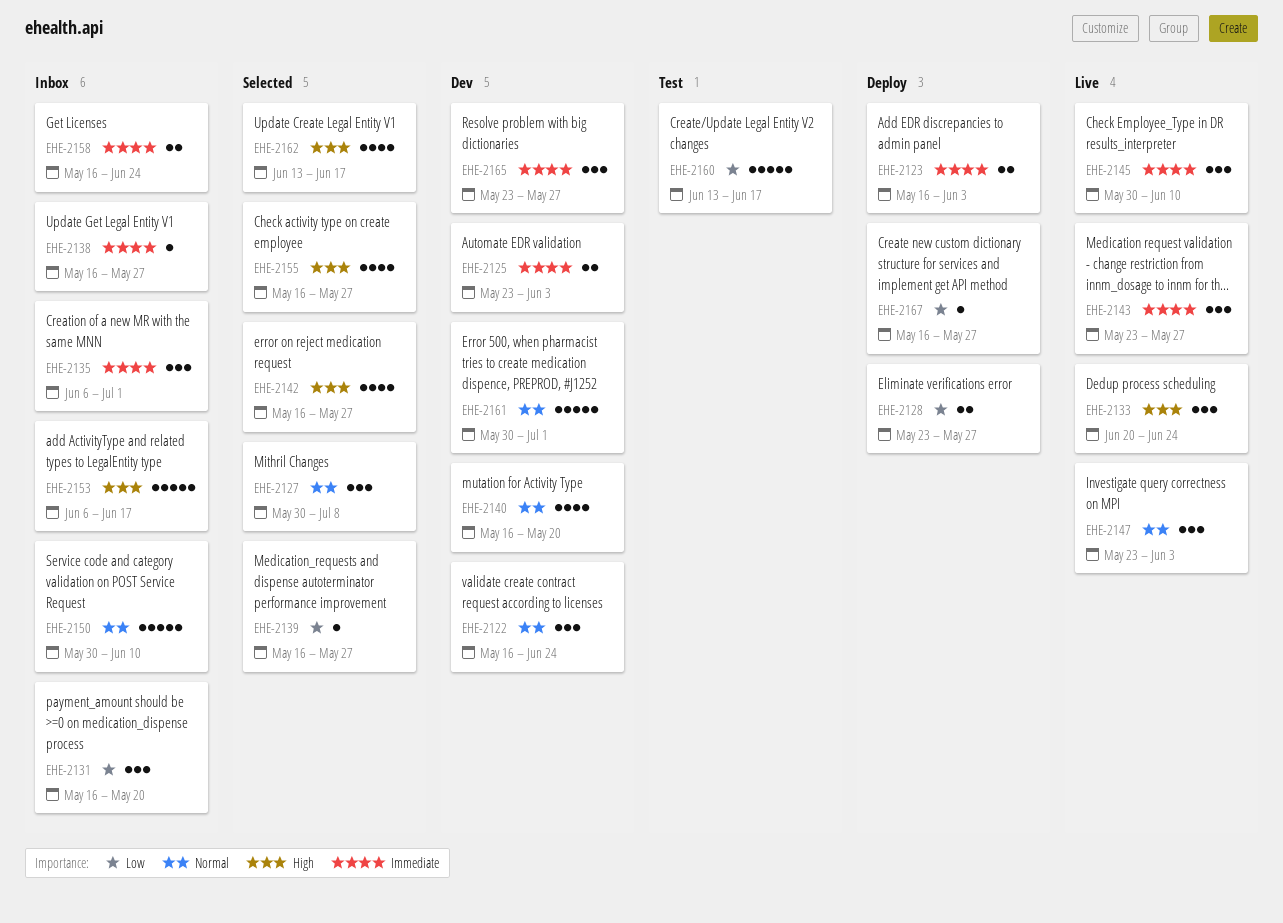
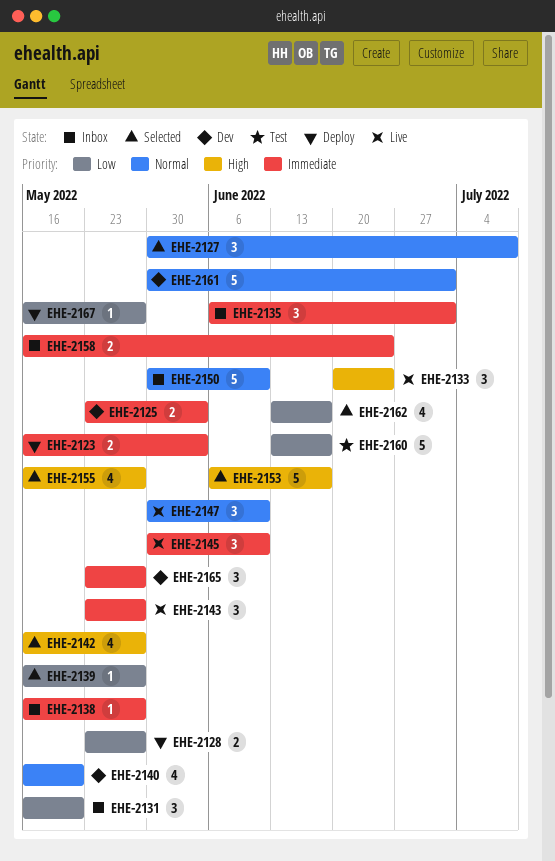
EHE-2122: present -> none
EHE-2147, start: May 23 -> May 30
EHE-2147, due: Jun 3 -> Jun 10
EHE-2153, status: Inbox -> Selected
EHE-2162, priority: High -> Low

